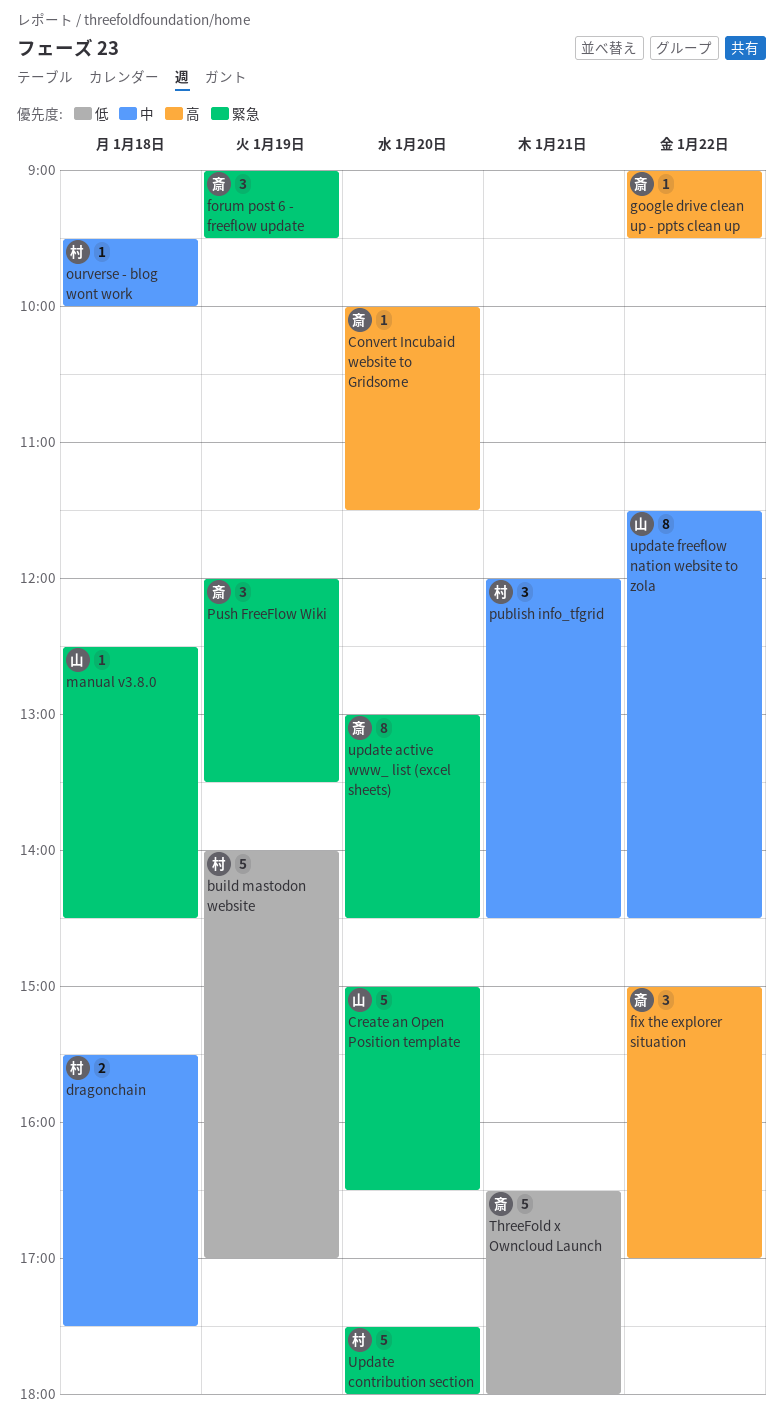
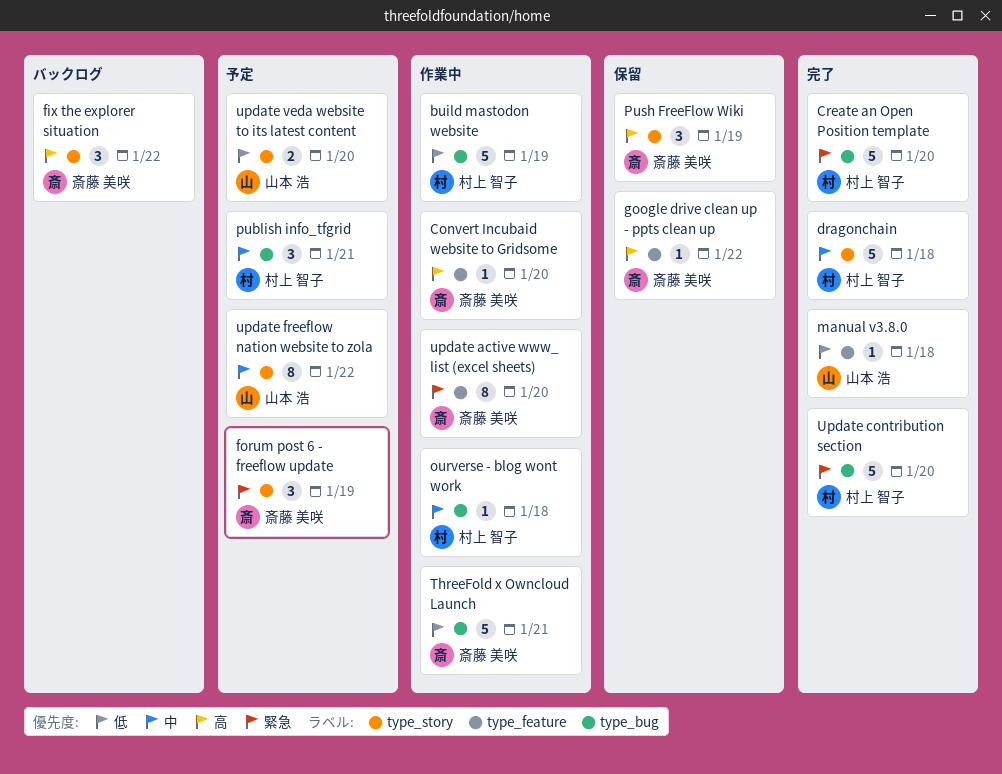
Create an Open Position template, owner: 山本 浩 -> 村上 智子
dragonchain, estimate: 2 -> 5
manual v3.8.0, priority: 緊急 -> 低
Push FreeFlow Wiki, priority: 緊急 -> 高
update veda website to its latest content: none -> present

